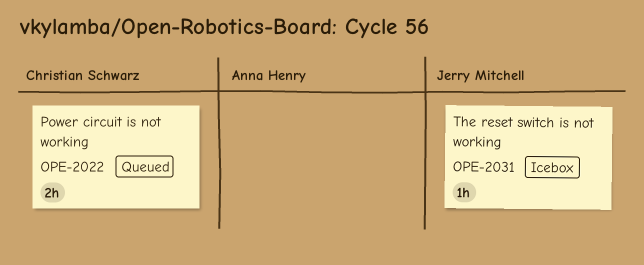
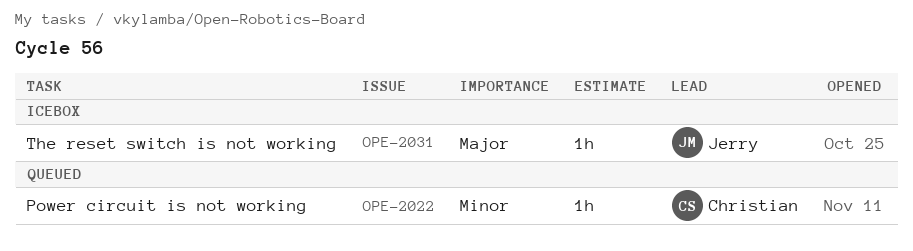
OPE-2022, estimate: 2h -> 1h

